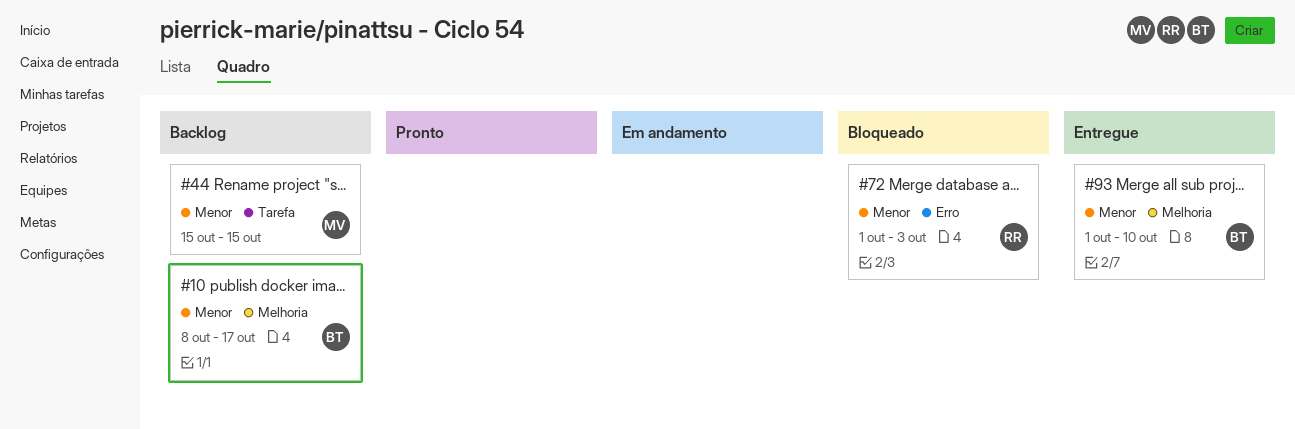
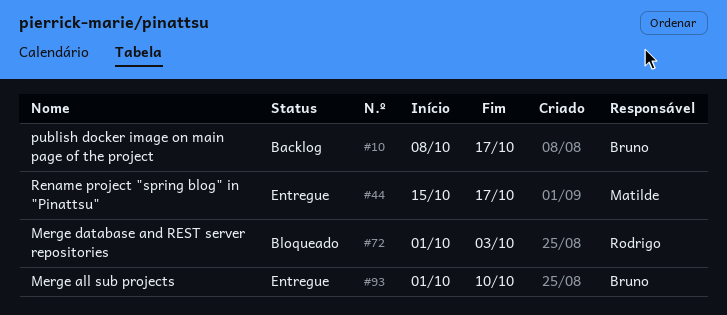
#44, status: Backlog -> Entregue
#44, due: Oct 15 -> Oct 17

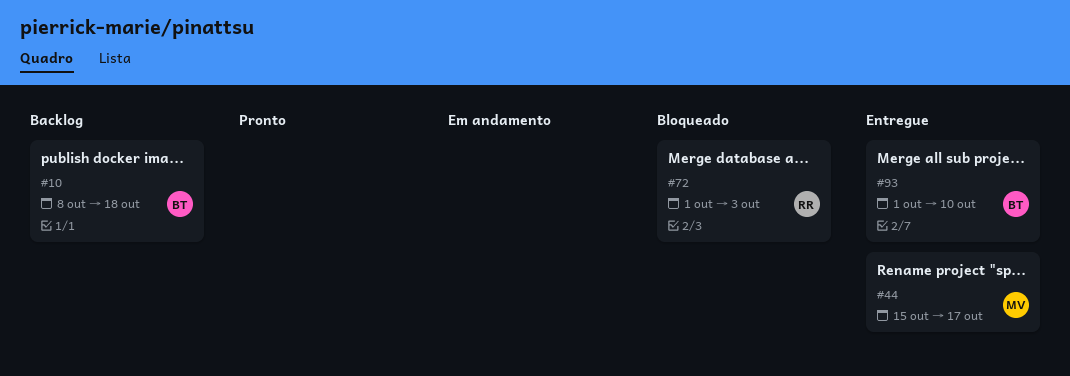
#10, due: Oct 17 -> Oct 18

